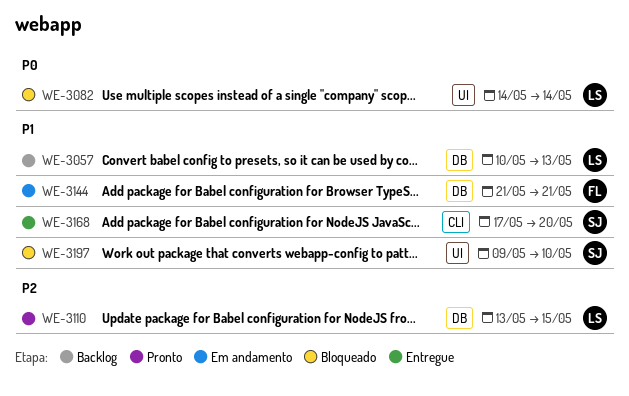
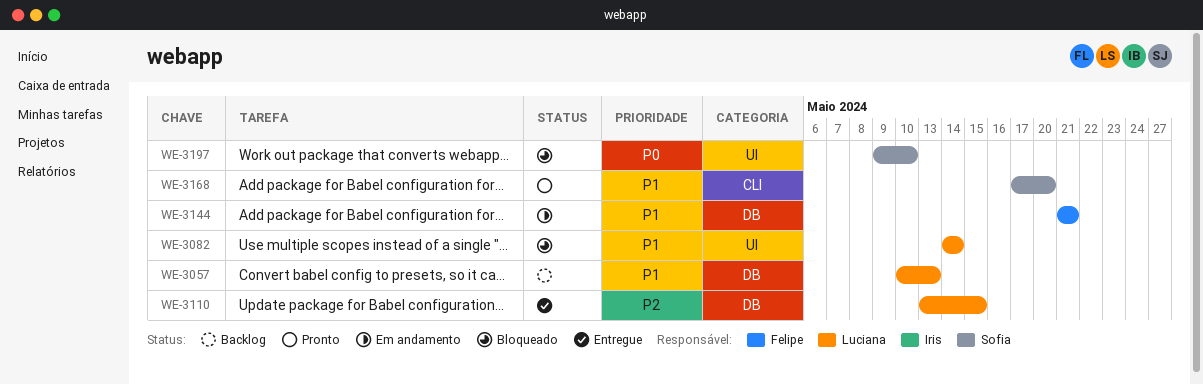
WE-3082, priority: P0 -> P1
WE-3110, status: Pronto -> Entregue
WE-3168, status: Entregue -> Pronto
WE-3197, priority: P1 -> P0

